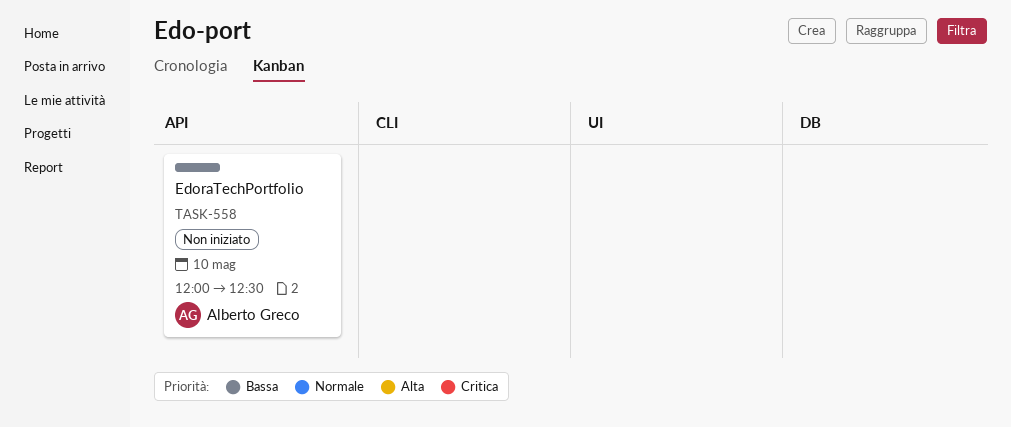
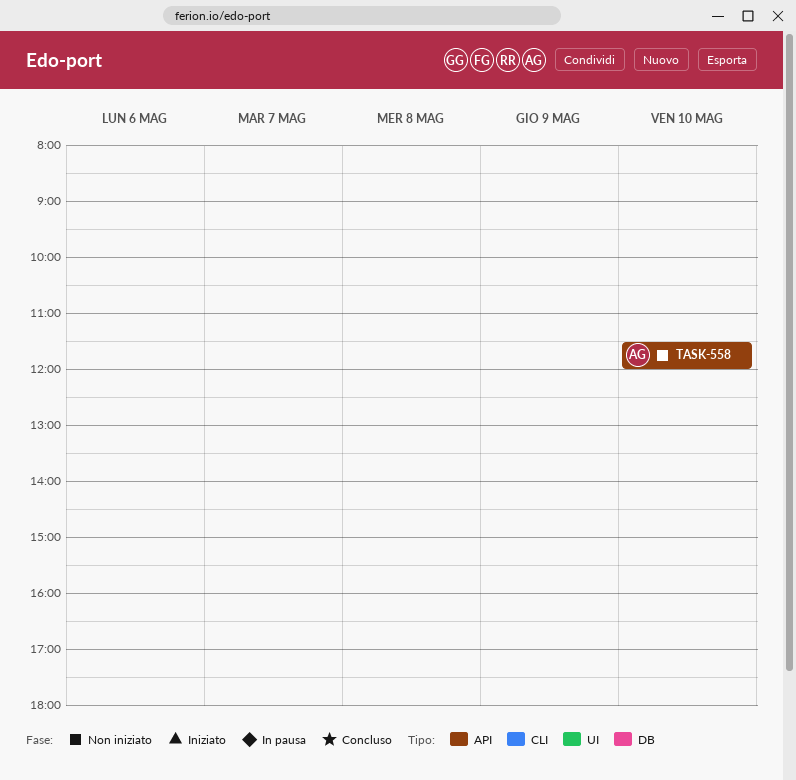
TASK-558, begins: 12:00 -> 11:30
TASK-558, ends: 12:30 -> 12:00

